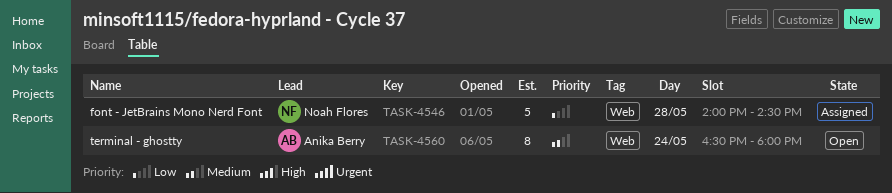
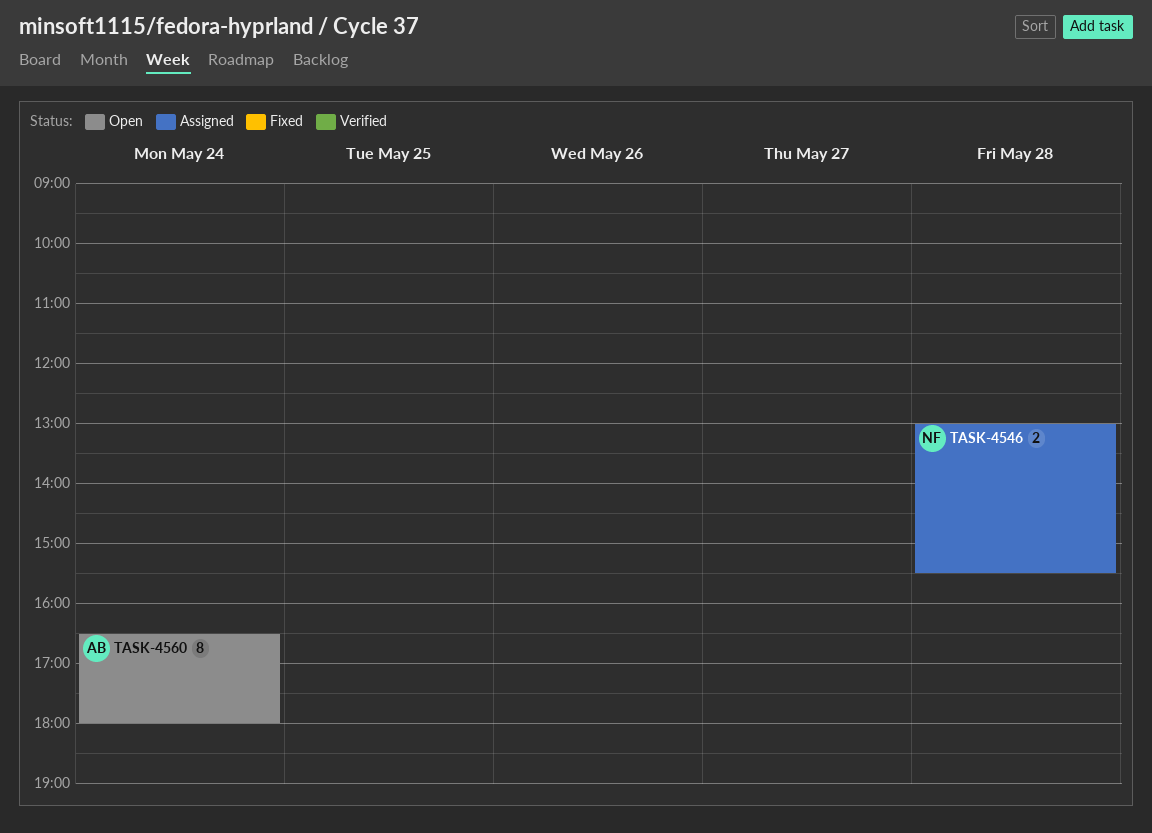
TASK-4546, estimate: 5 -> 2
TASK-4546, begins: 14:00 -> 13:00
TASK-4546, ends: 14:30 -> 15:30

